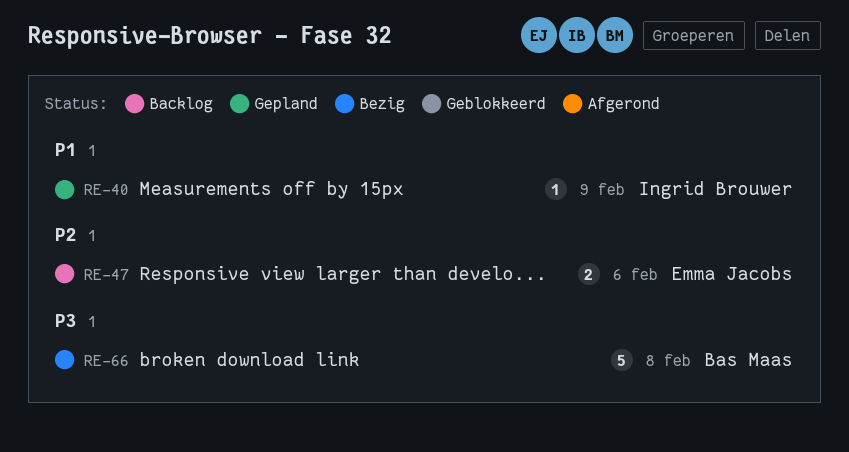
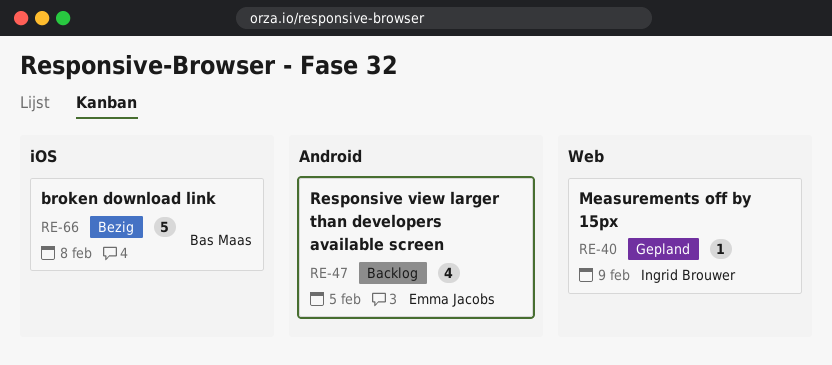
RE-47, estimate: 2 -> 4
RE-47, due: Feb 6 -> Feb 5

